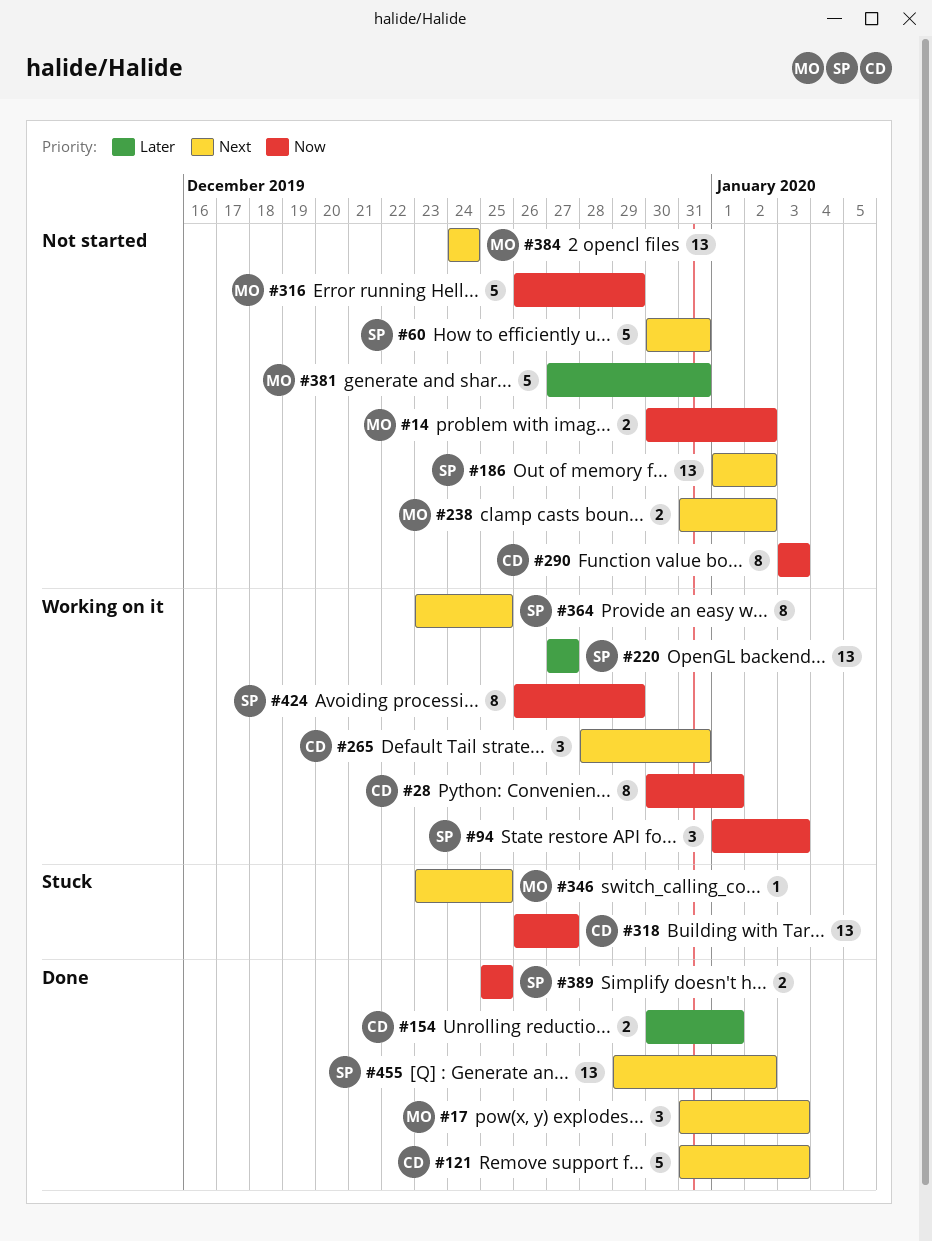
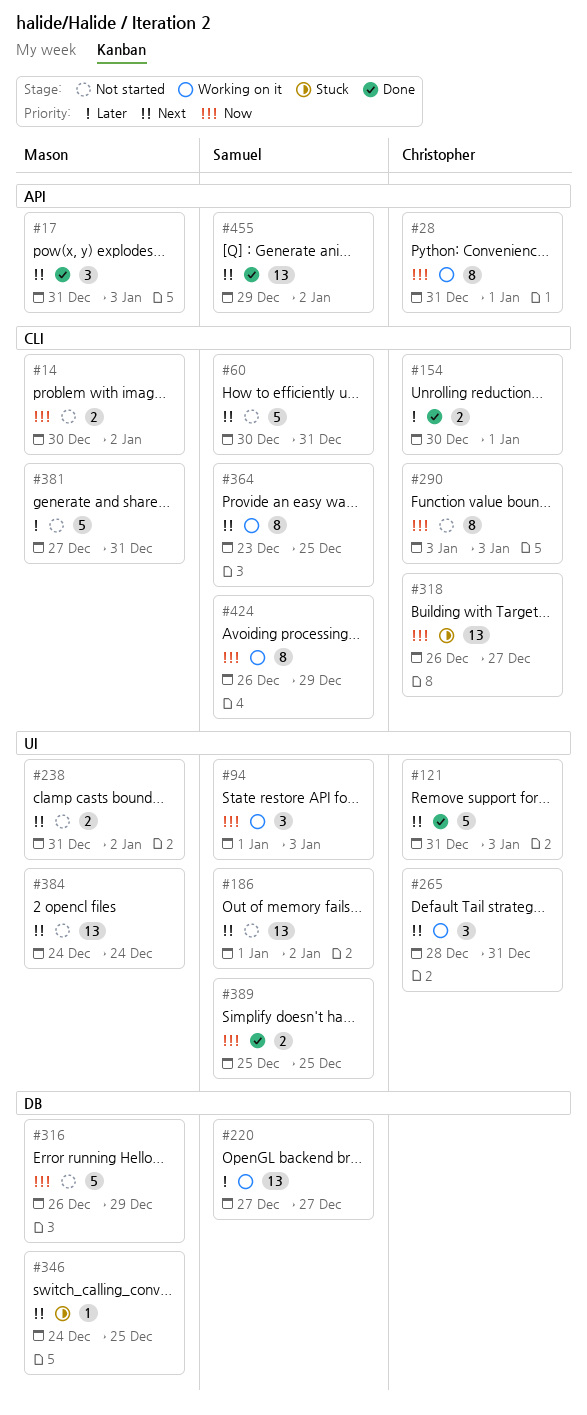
#28, start: Dec 30 -> Dec 31
#346, start: Dec 23 -> Dec 24

